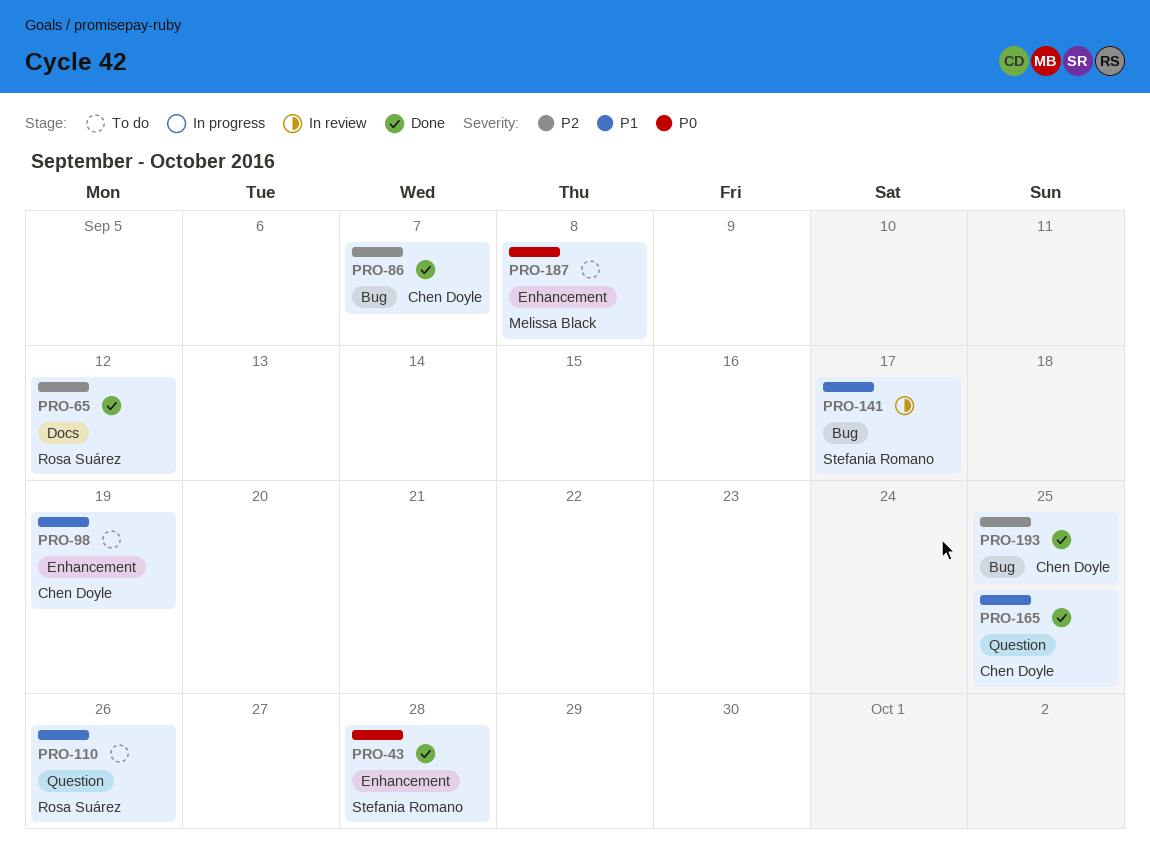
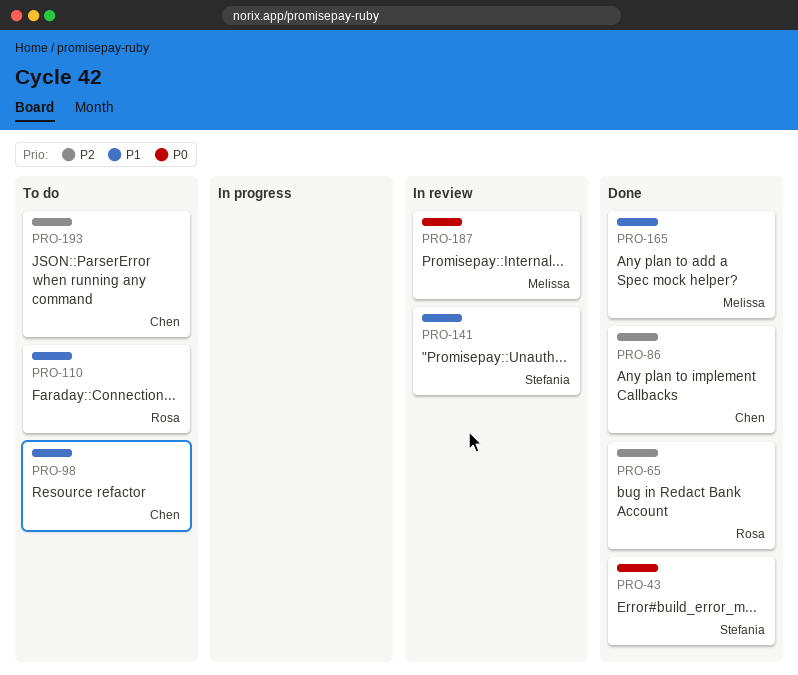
PRO-165, owner: Chen Doyle -> Melissa Black
PRO-187, status: To do -> In review
PRO-193, status: Done -> To do

